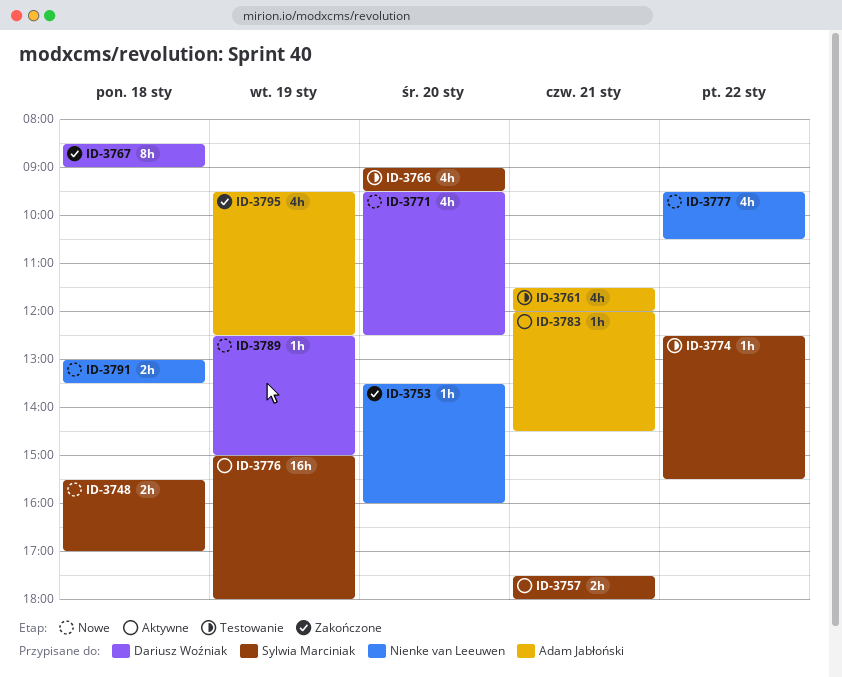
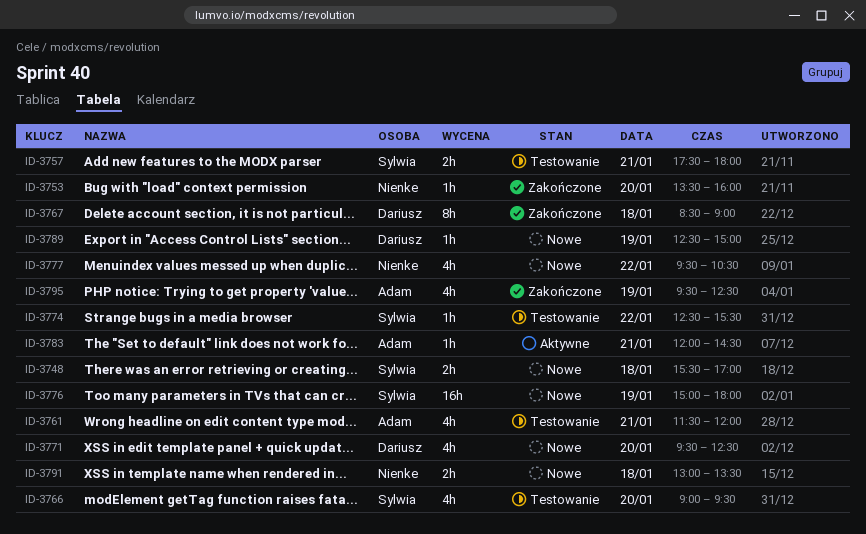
ID-3757, status: Aktywne -> Testowanie
ID-3776, status: Aktywne -> Nowe

